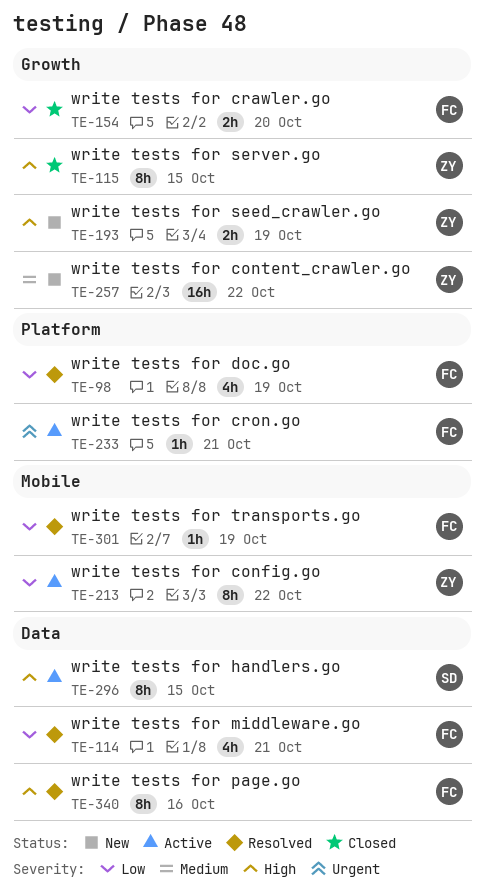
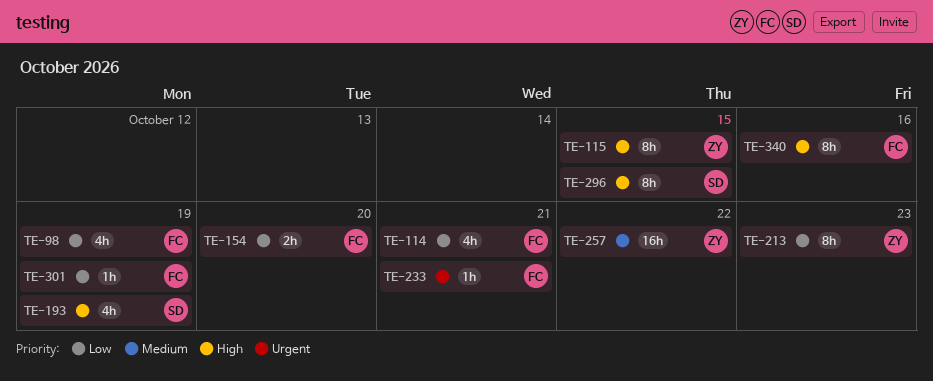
TE-193, owner: ZY -> SD
TE-193, estimate: 2h -> 4h
TE-213, due: Oct 22 -> Oct 23

